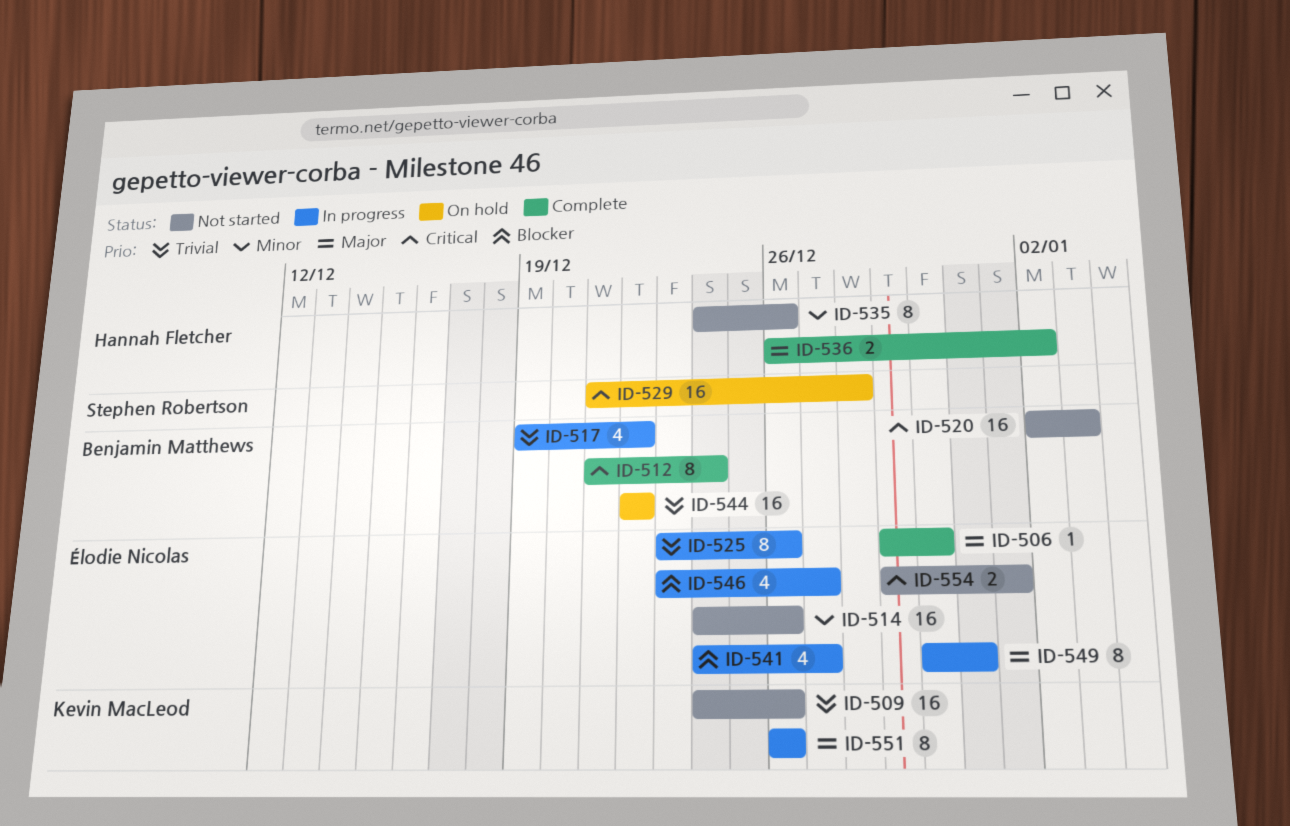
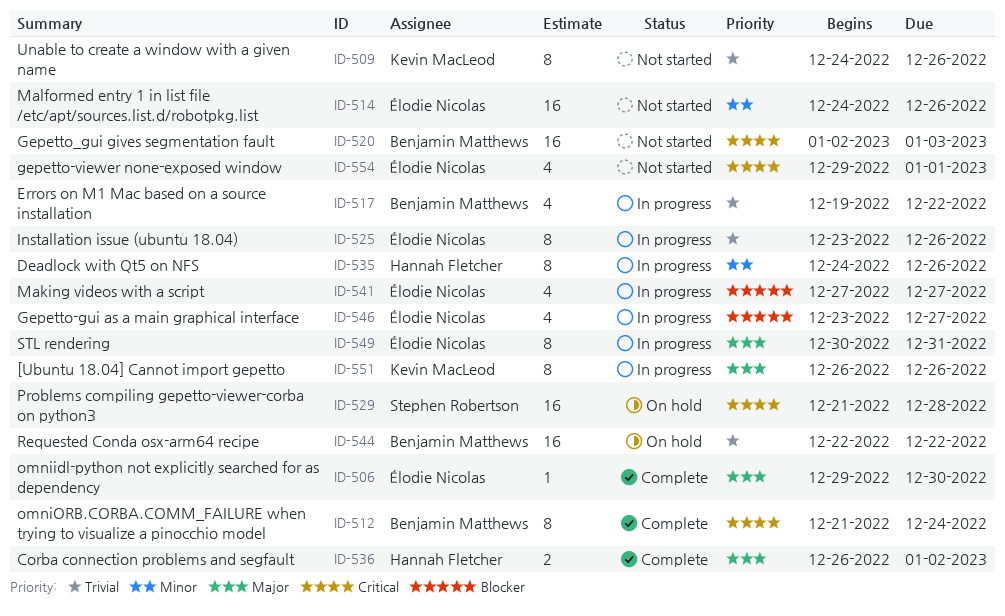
ID-509, estimate: 16 -> 8
ID-535, status: Not started -> In progress
ID-541, start: Dec 24 -> Dec 27
ID-554, estimate: 2 -> 4

